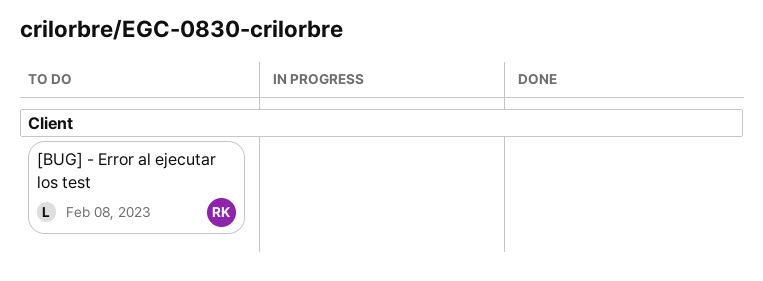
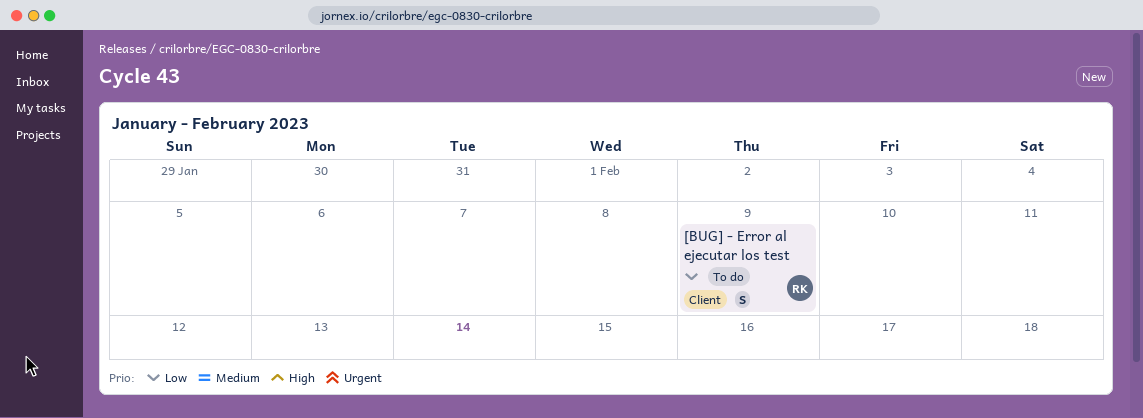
[BUG] - Error al ejecutar los test, estimate: L -> S
[BUG] - Error al ejecutar los test, due: Feb 8 -> Feb 9

